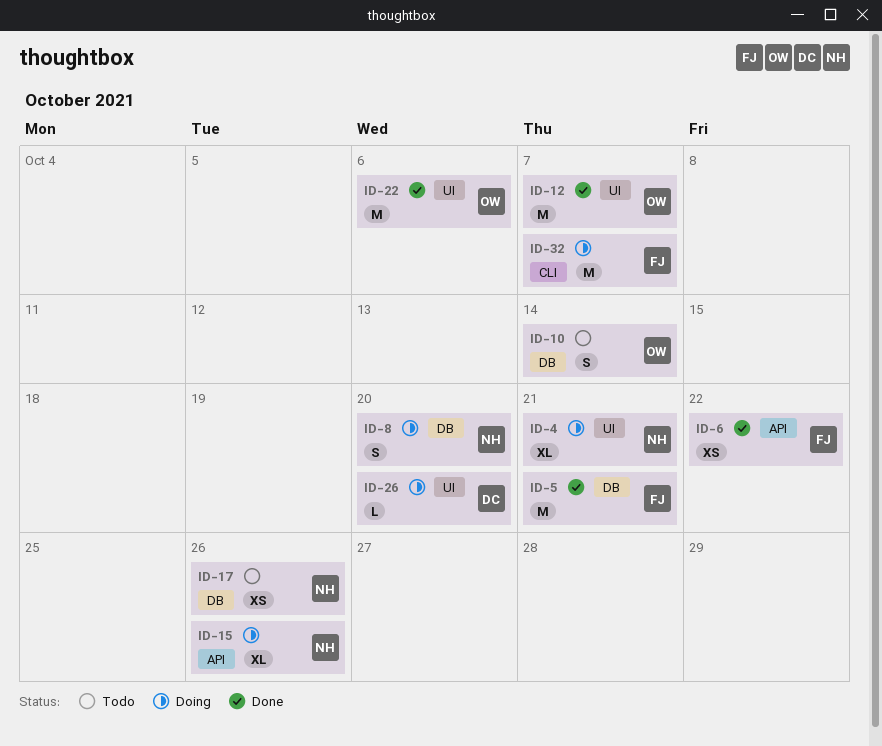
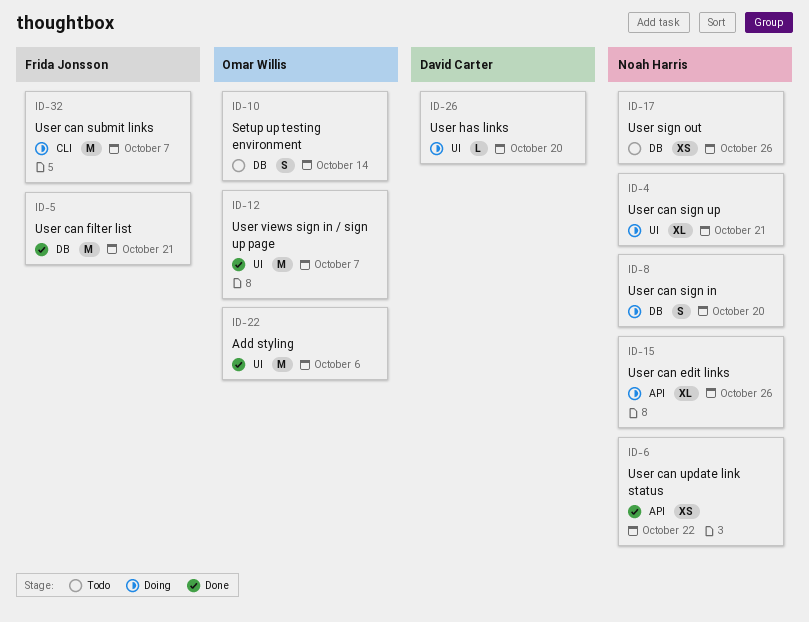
ID-6, owner: Frida Jonsson -> Noah Harris

